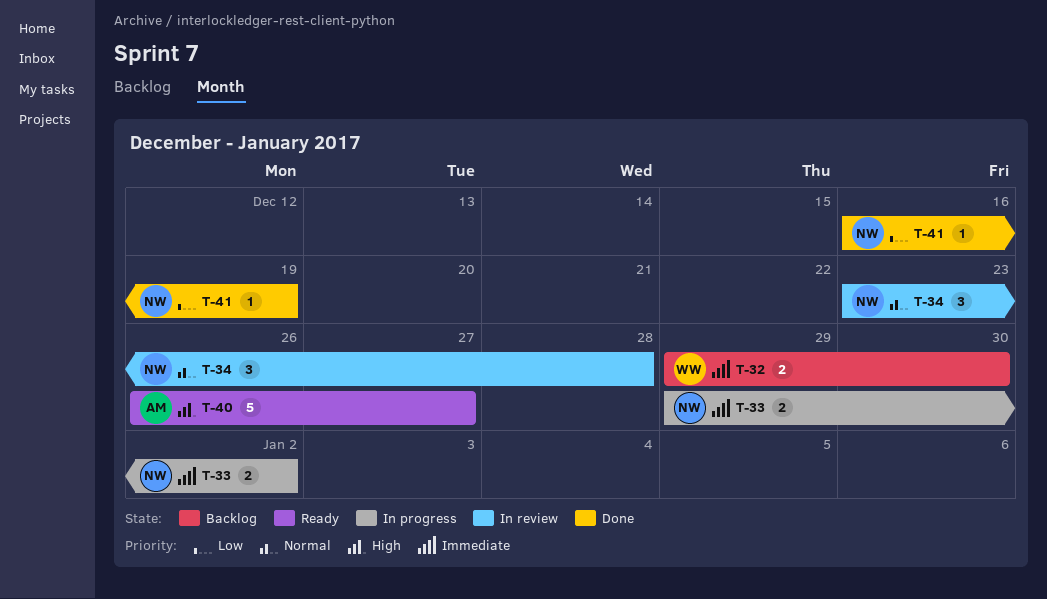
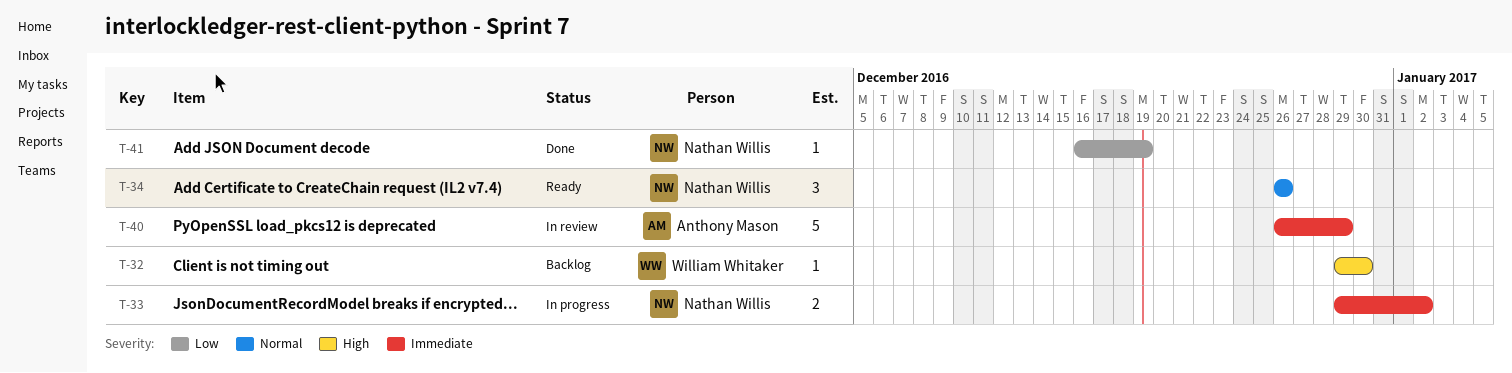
T-32, priority: Immediate -> High
T-32, estimate: 2 -> 1
T-34, status: In review -> Ready
T-34, start: Dec 23 -> Dec 26
T-34, due: Dec 28 -> Dec 26
T-40, status: Ready -> In review
T-40, priority: High -> Immediate
T-40, due: Dec 27 -> Dec 29

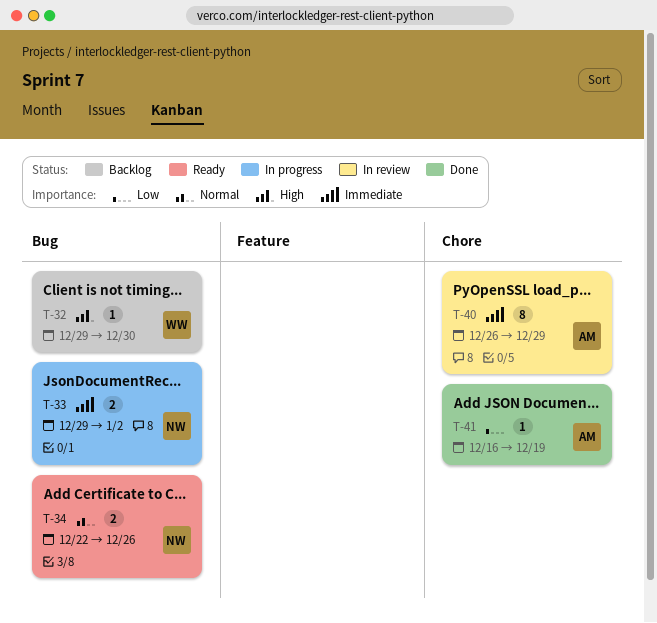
T-34, estimate: 3 -> 2
T-34, start: Dec 26 -> Dec 22
T-40, estimate: 5 -> 8
T-41, owner: Nathan Willis -> Anthony Mason

